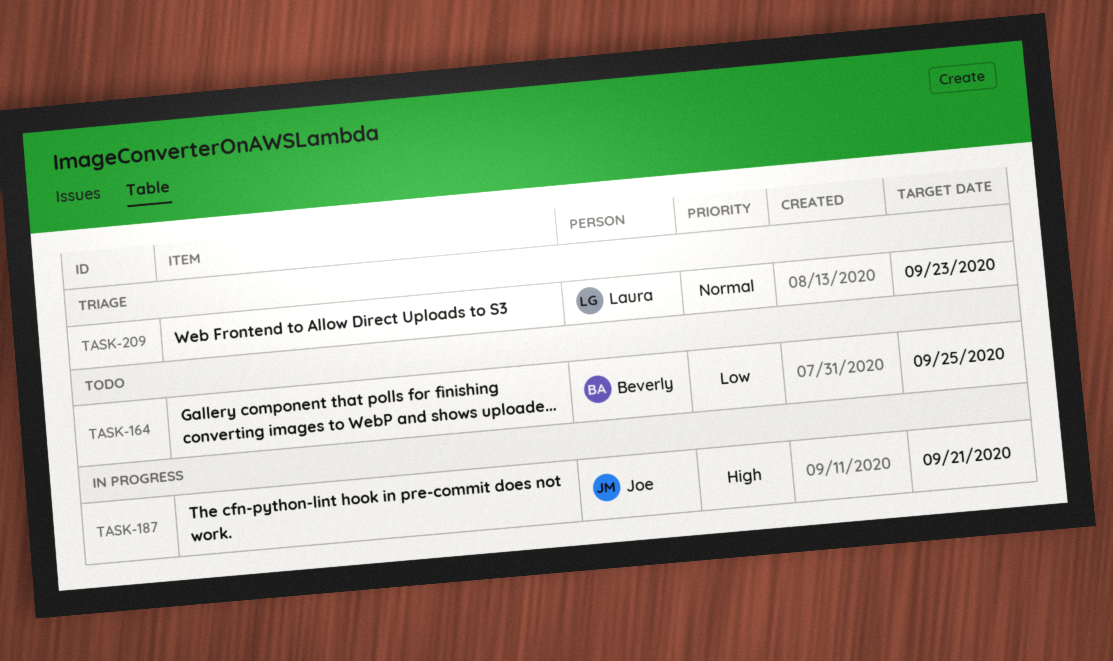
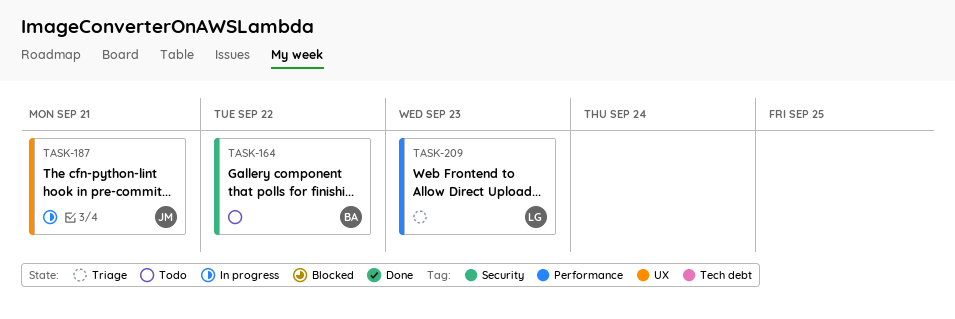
TASK-164, due: Sep 25 -> Sep 22

